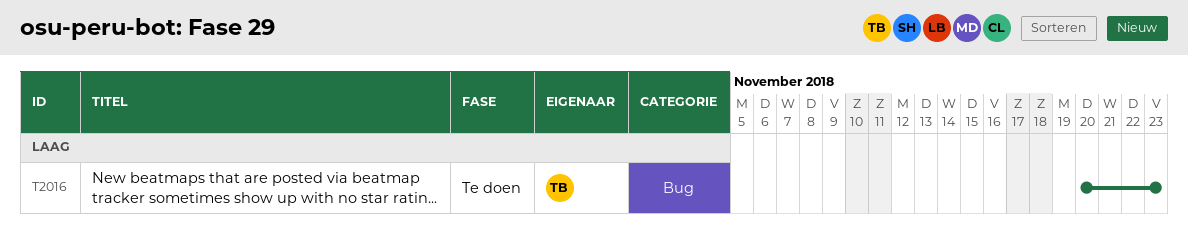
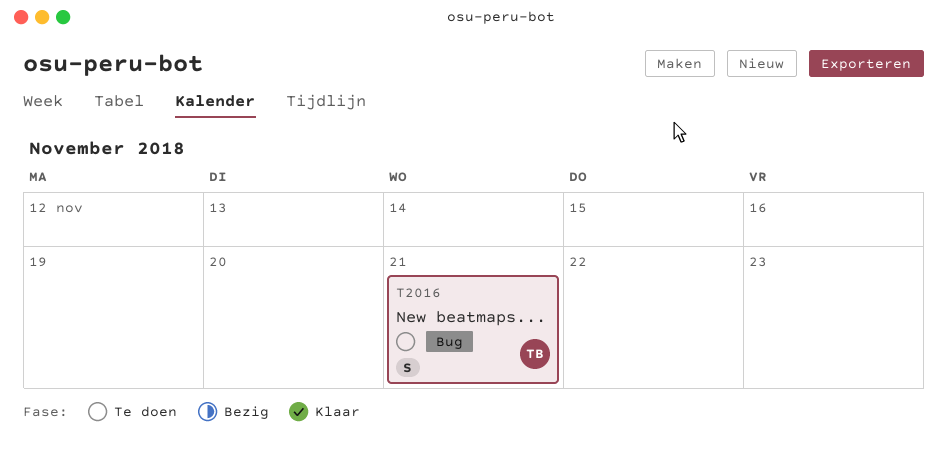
T2016, due: Nov 23 -> Nov 21

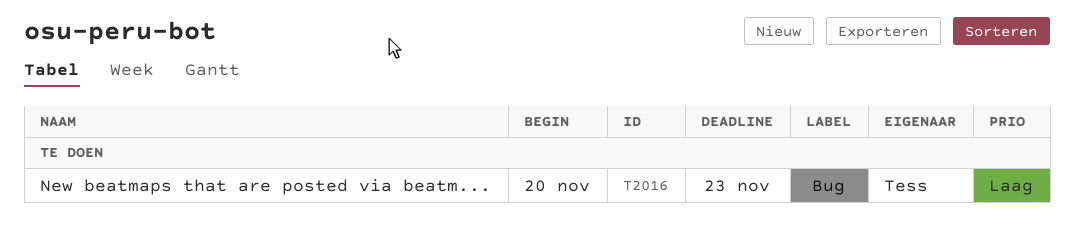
T2016, due: Nov 21 -> Nov 23

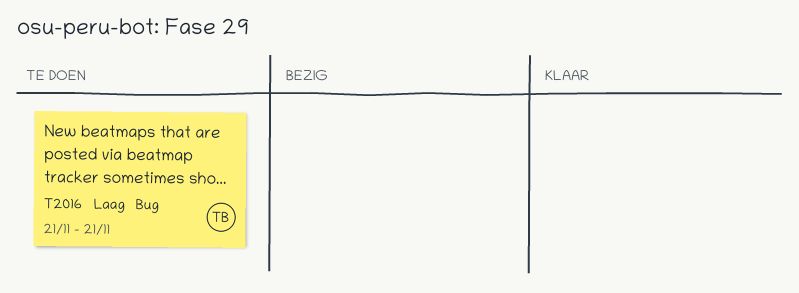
T2016, start: Nov 20 -> Nov 21
T2016, due: Nov 23 -> Nov 21

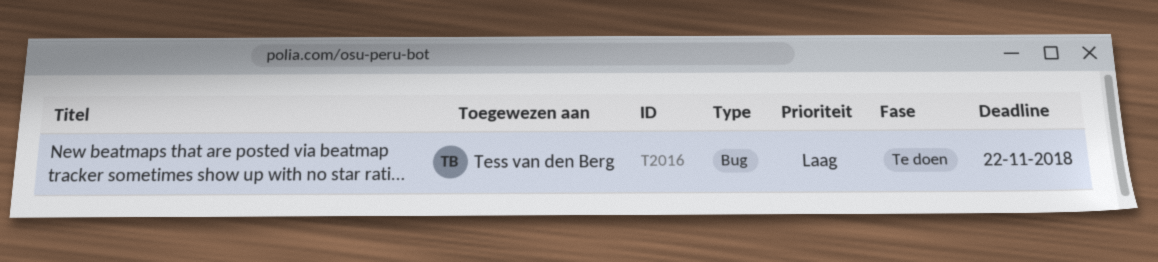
T2016, due: Nov 21 -> Nov 22

